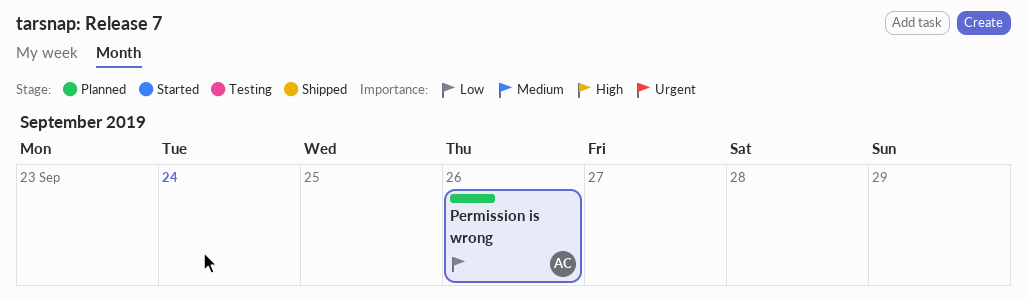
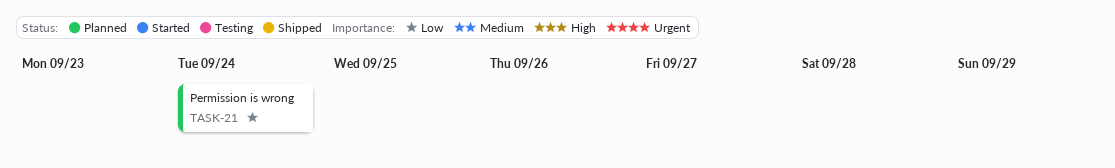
Permission is wrong, due: Sep 26 -> Sep 24

